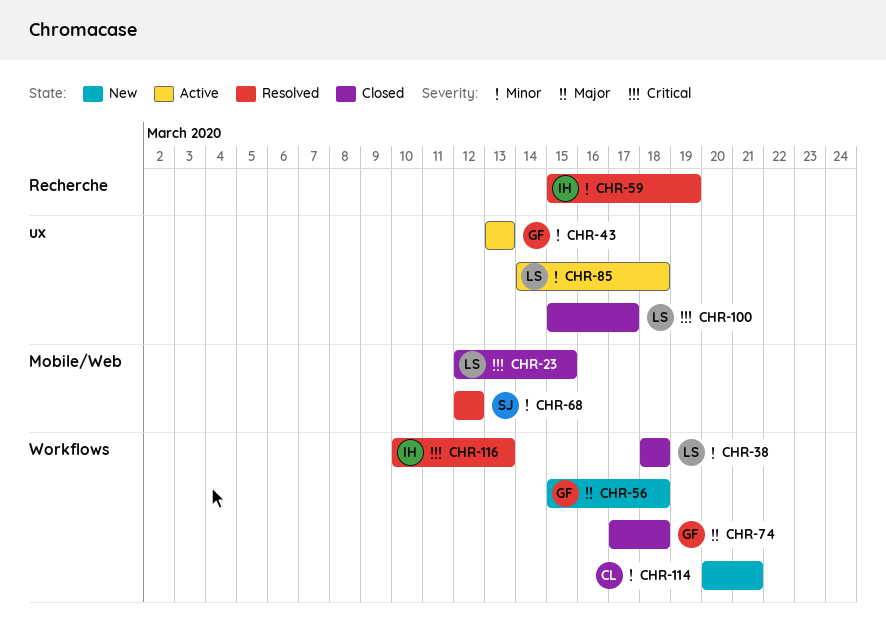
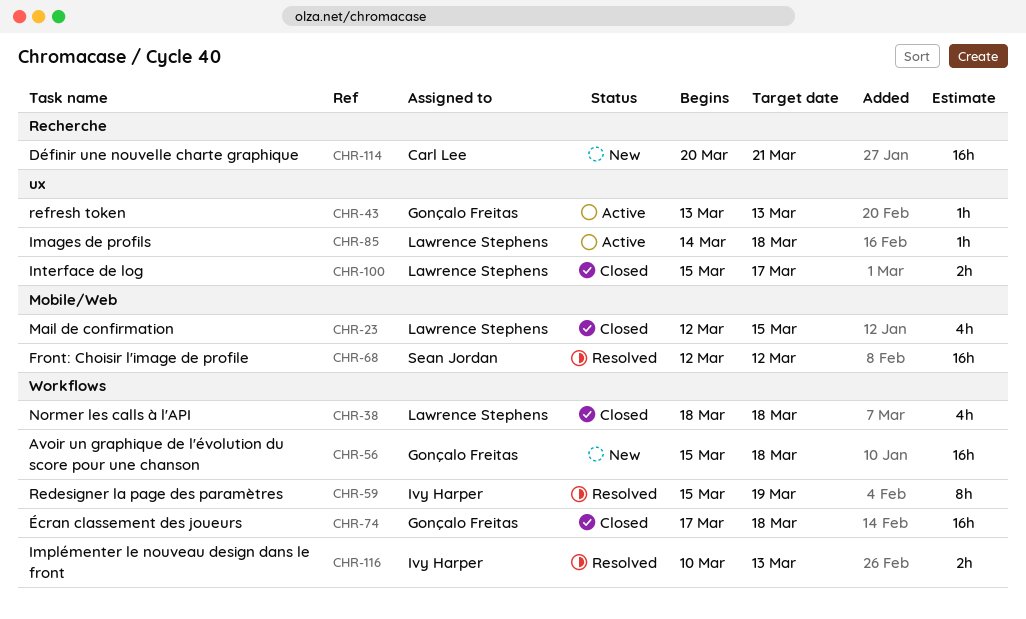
CHR-59, label: Recherche -> Workflows
CHR-114, label: Workflows -> Recherche

